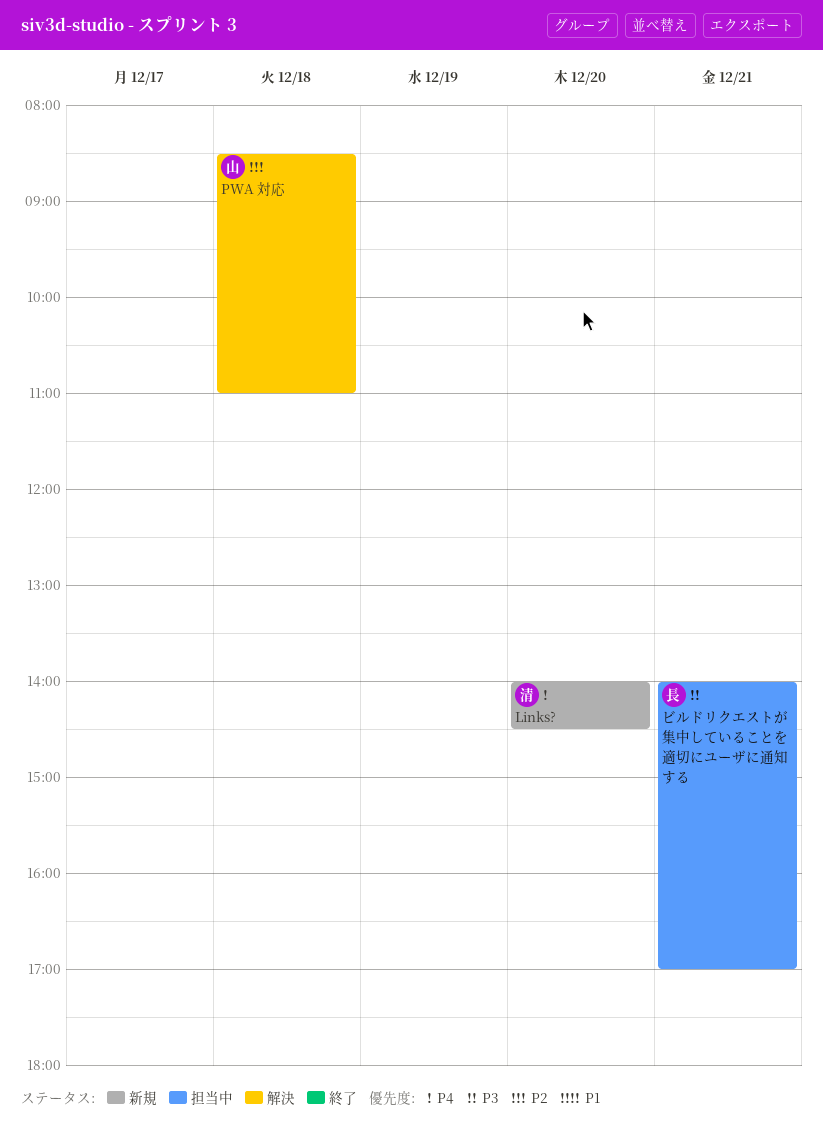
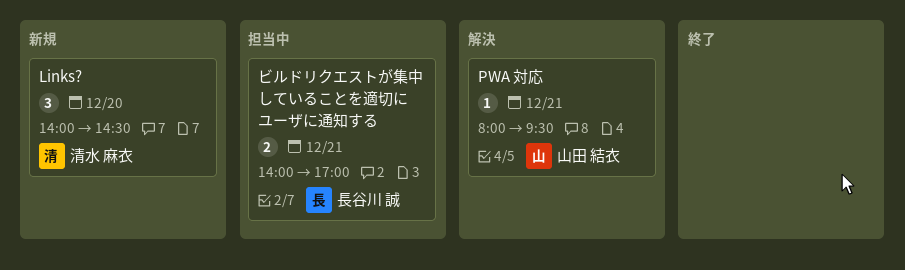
PWA 対応, day: Dec 18 -> Dec 21
PWA 対応, begins: 08:30 -> 08:00
PWA 対応, ends: 11:00 -> 09:30

